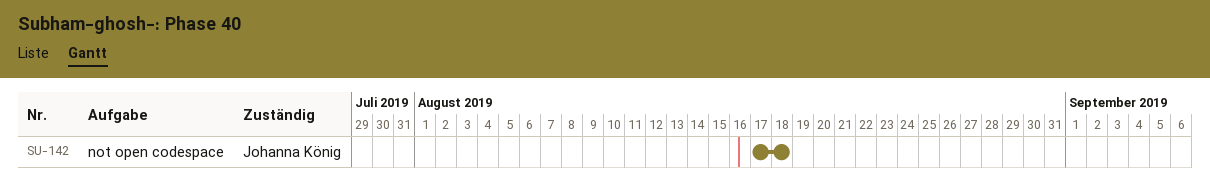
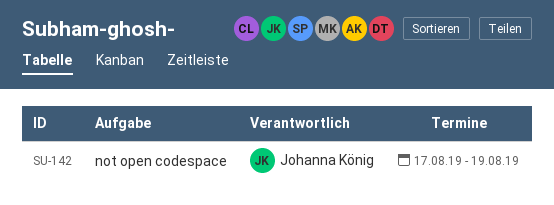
SU-142, due: Aug 18 -> Aug 19

